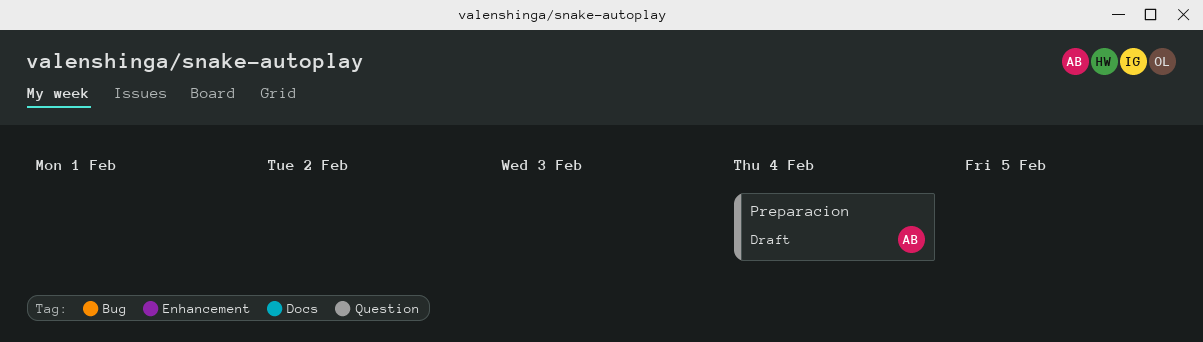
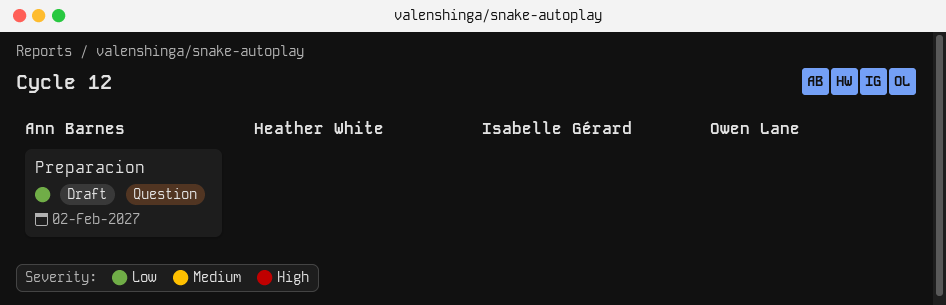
Preparacion, due: Feb 4 -> Feb 2

